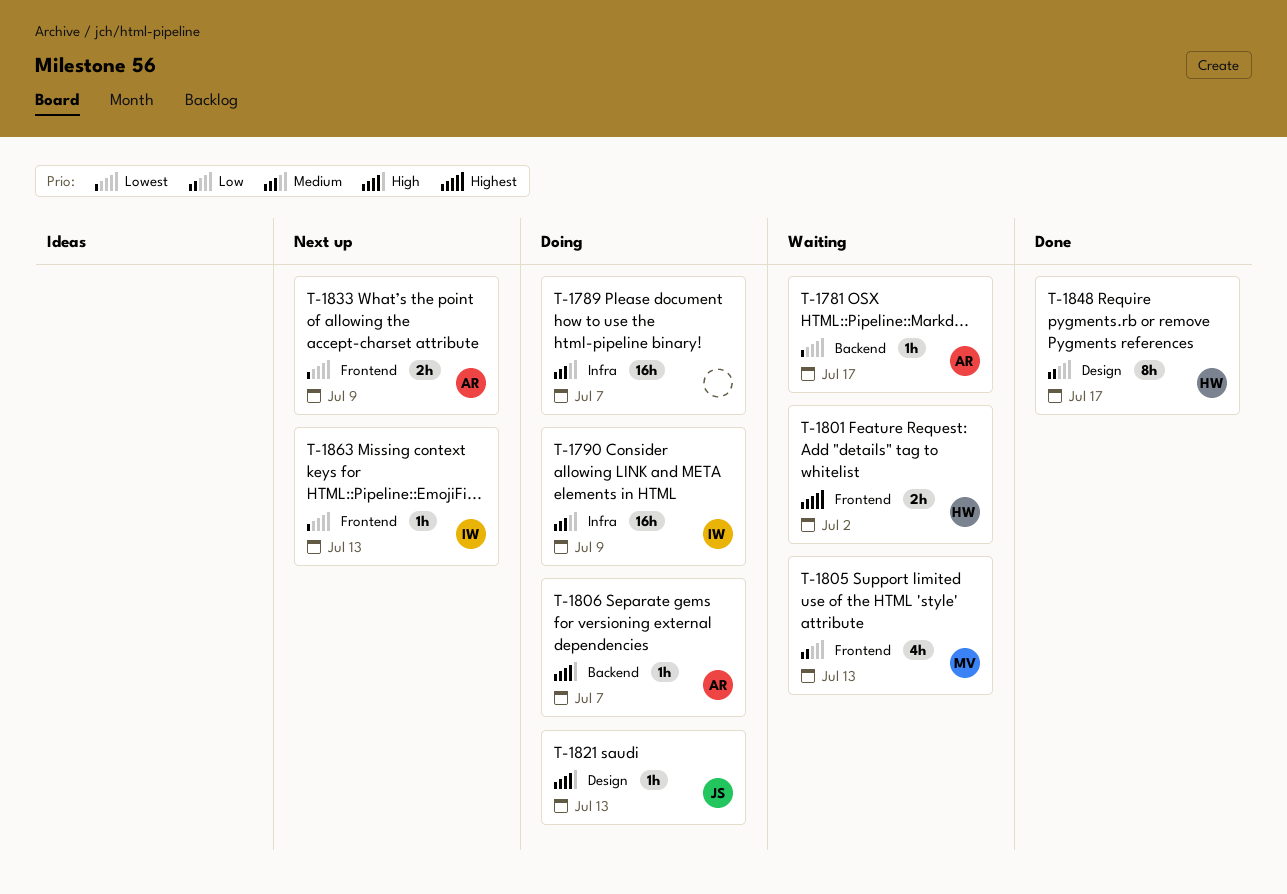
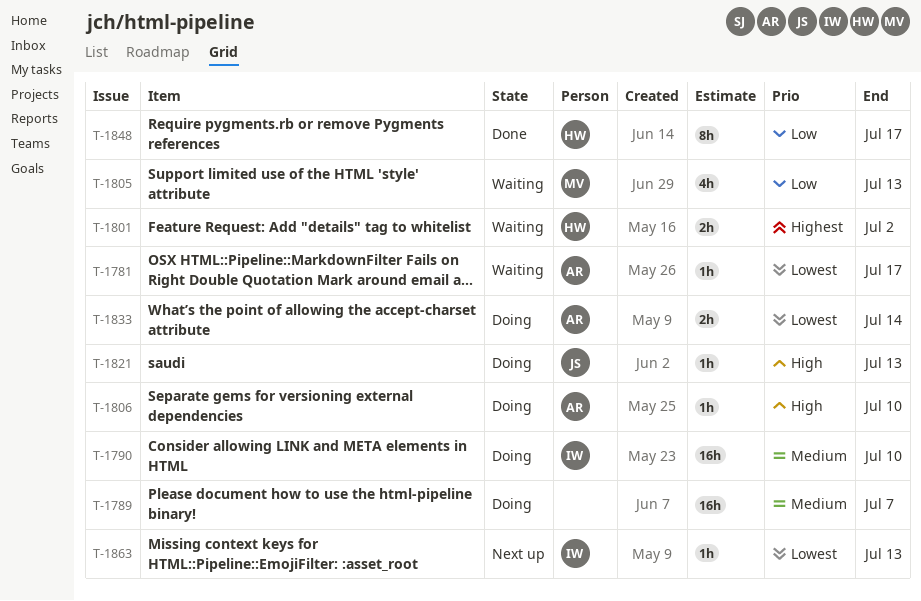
T-1790, due: Jul 9 -> Jul 10
T-1806, due: Jul 7 -> Jul 10
T-1833, status: Next up -> Doing
T-1833, due: Jul 9 -> Jul 14

